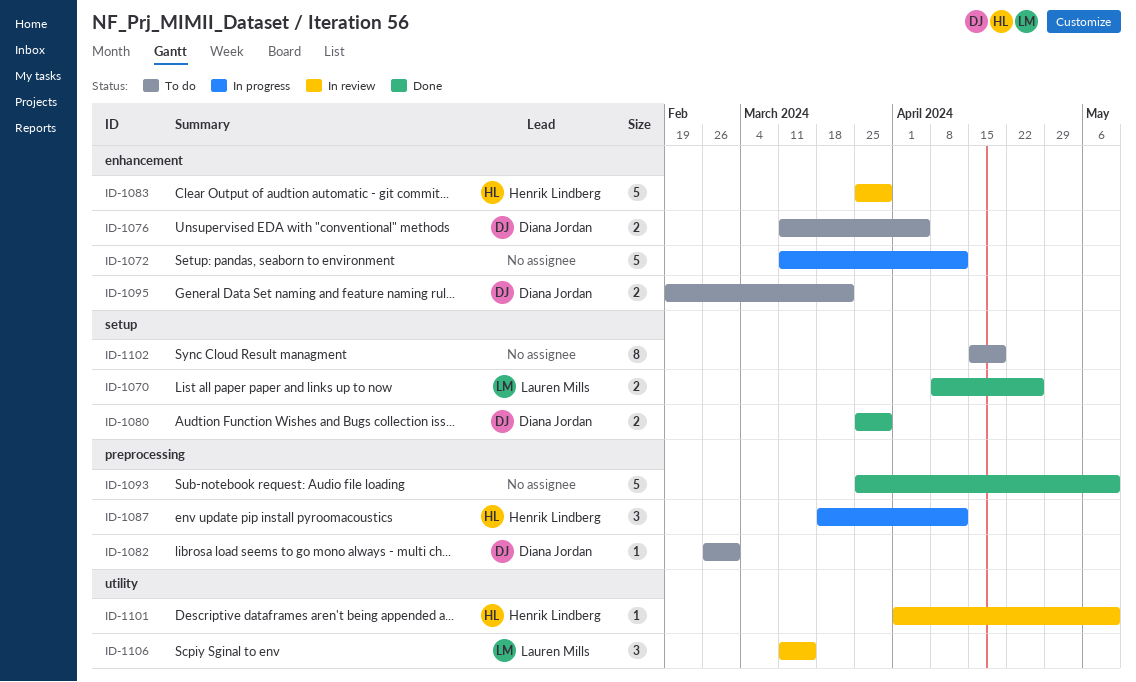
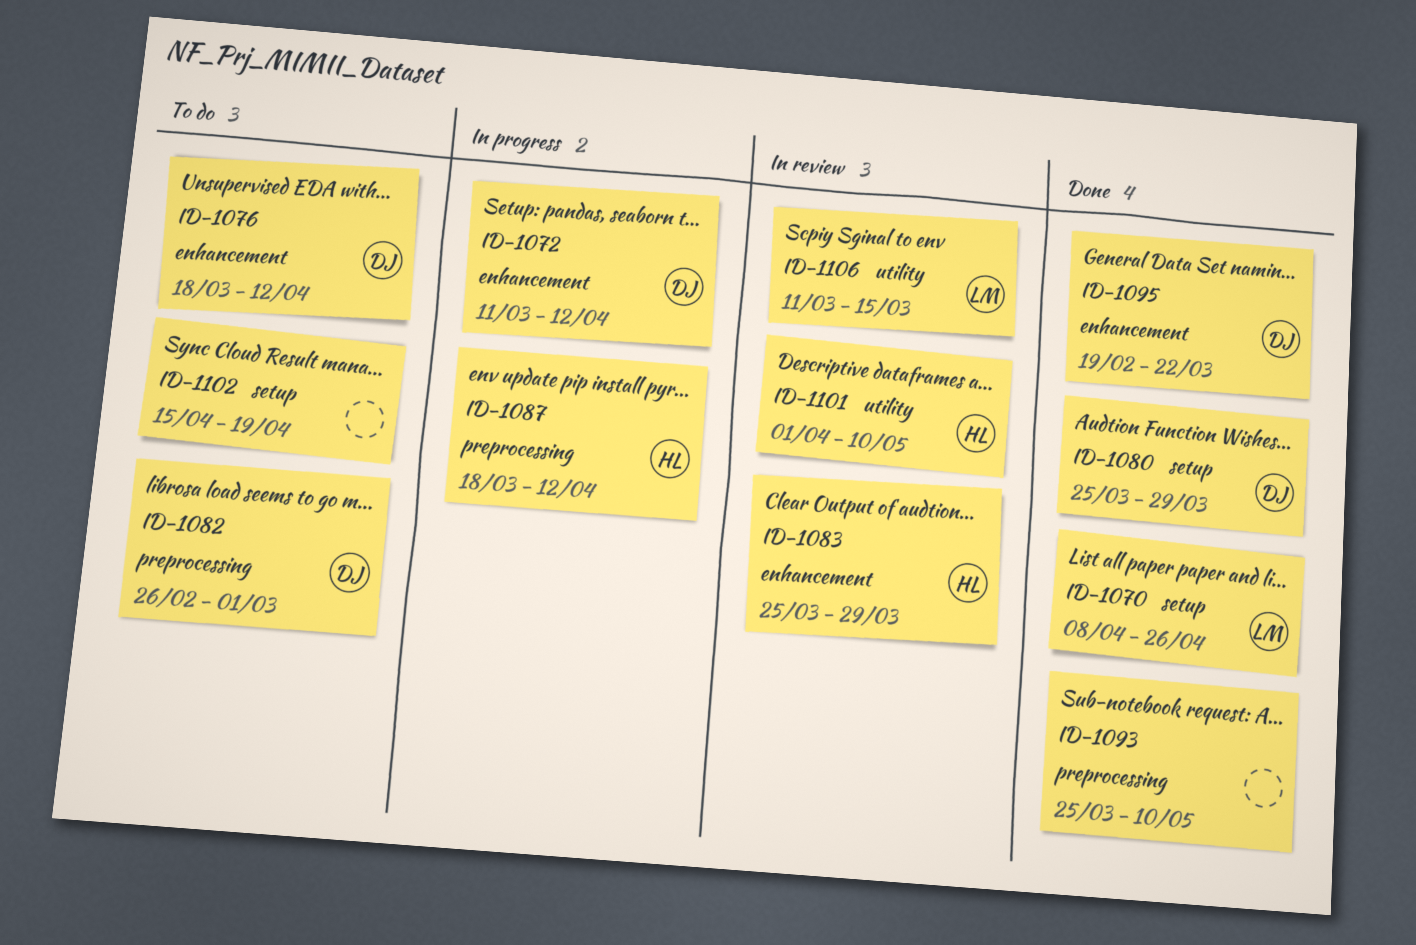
ID-1072, owner: none -> Diana Jordan
ID-1076, start: Mar 11 -> Mar 18
ID-1076, due: Apr 5 -> Apr 12
ID-1095, status: To do -> Done

